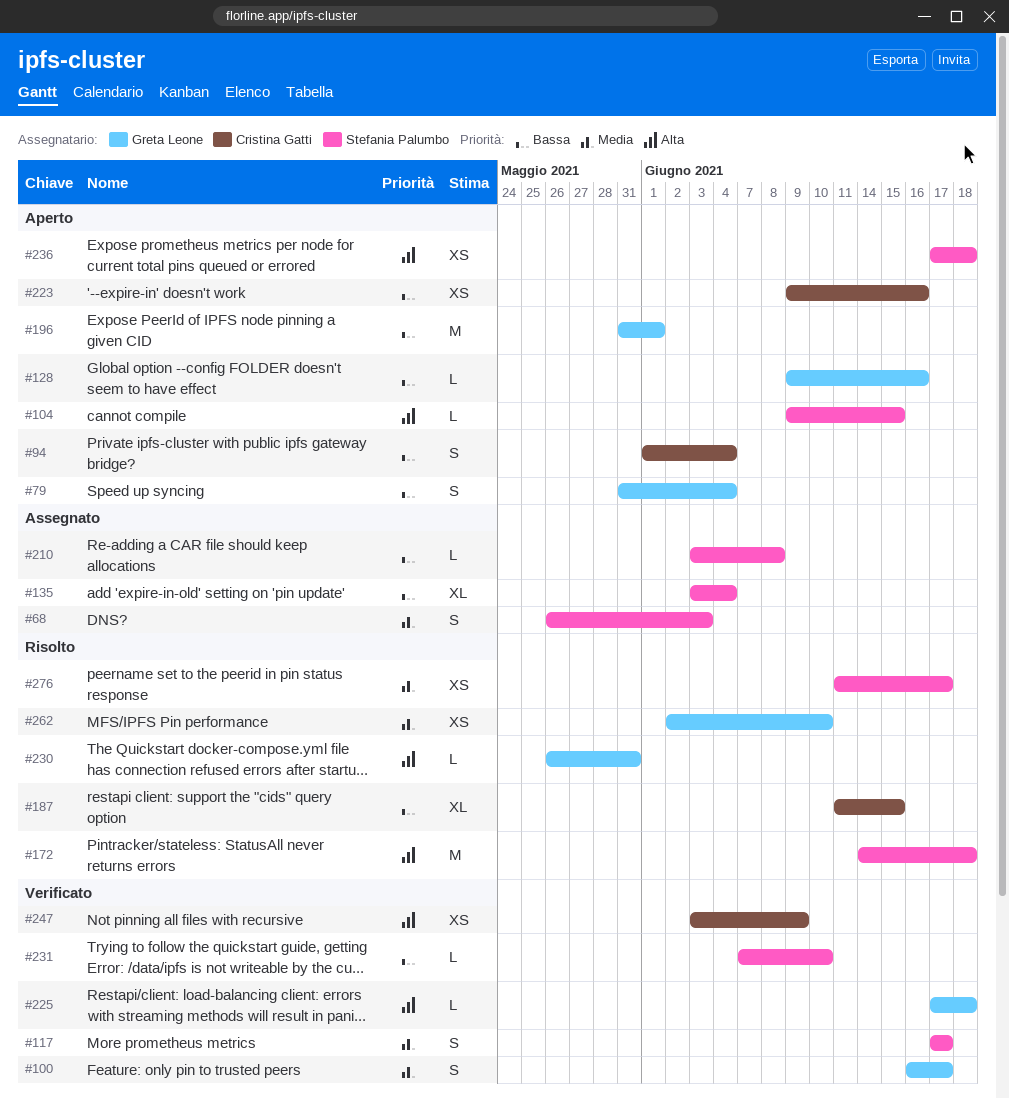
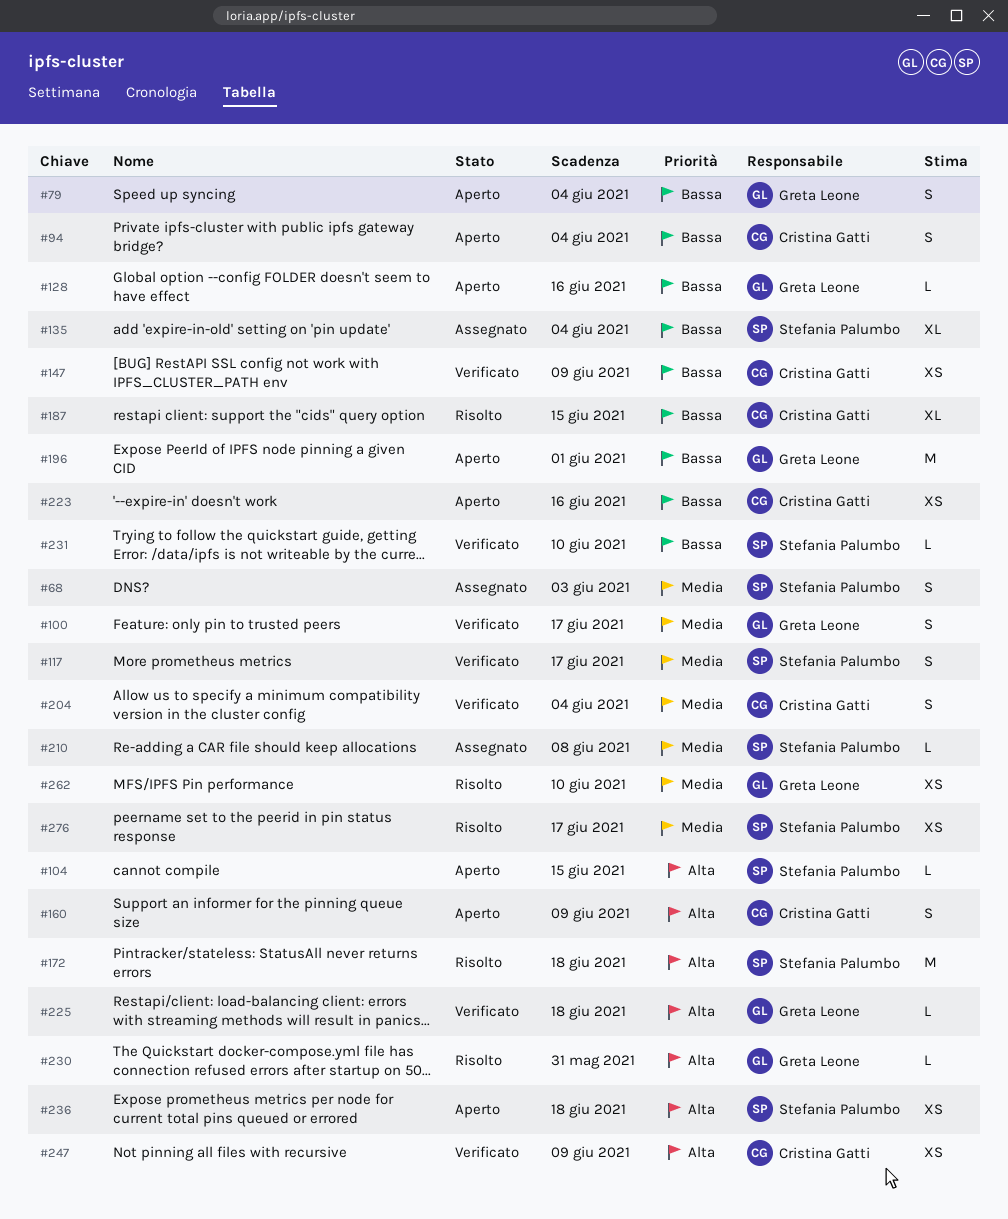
#147: none -> present
#160: none -> present
#204: none -> present
#210, priority: Bassa -> Media

